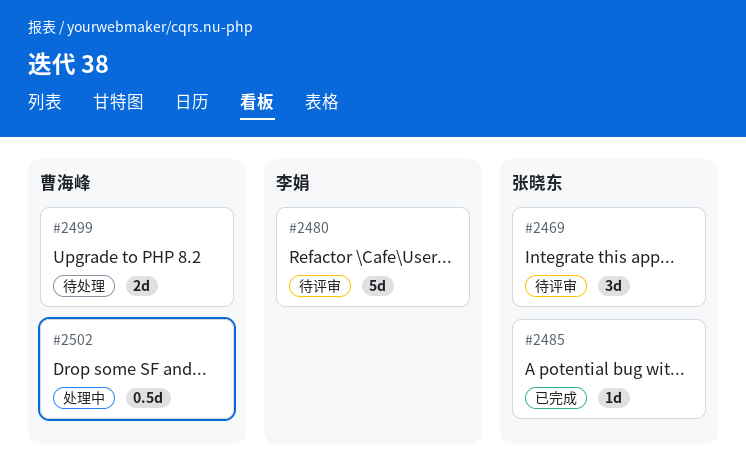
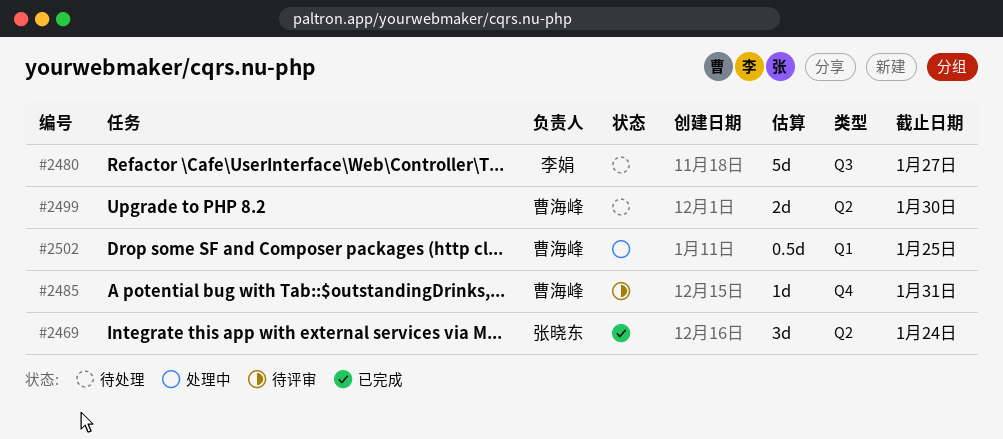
#2469, status: 待评审 -> 已完成
#2480, status: 待评审 -> 待处理
#2485, status: 已完成 -> 待评审
#2485, owner: 张晓东 -> 曹海峰

